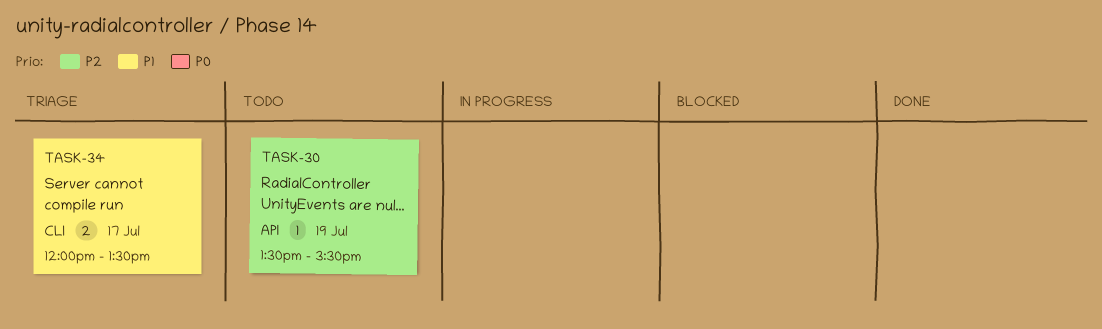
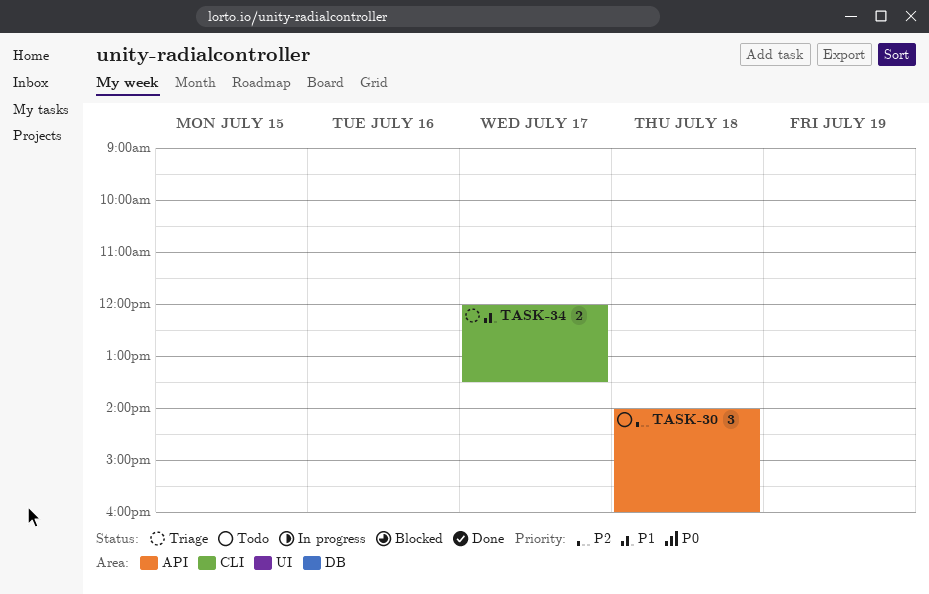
TASK-30, estimate: 1 -> 3
TASK-30, day: Jul 19 -> Jul 18
TASK-30, begins: 13:30 -> 14:00
TASK-30, ends: 15:30 -> 16:00

